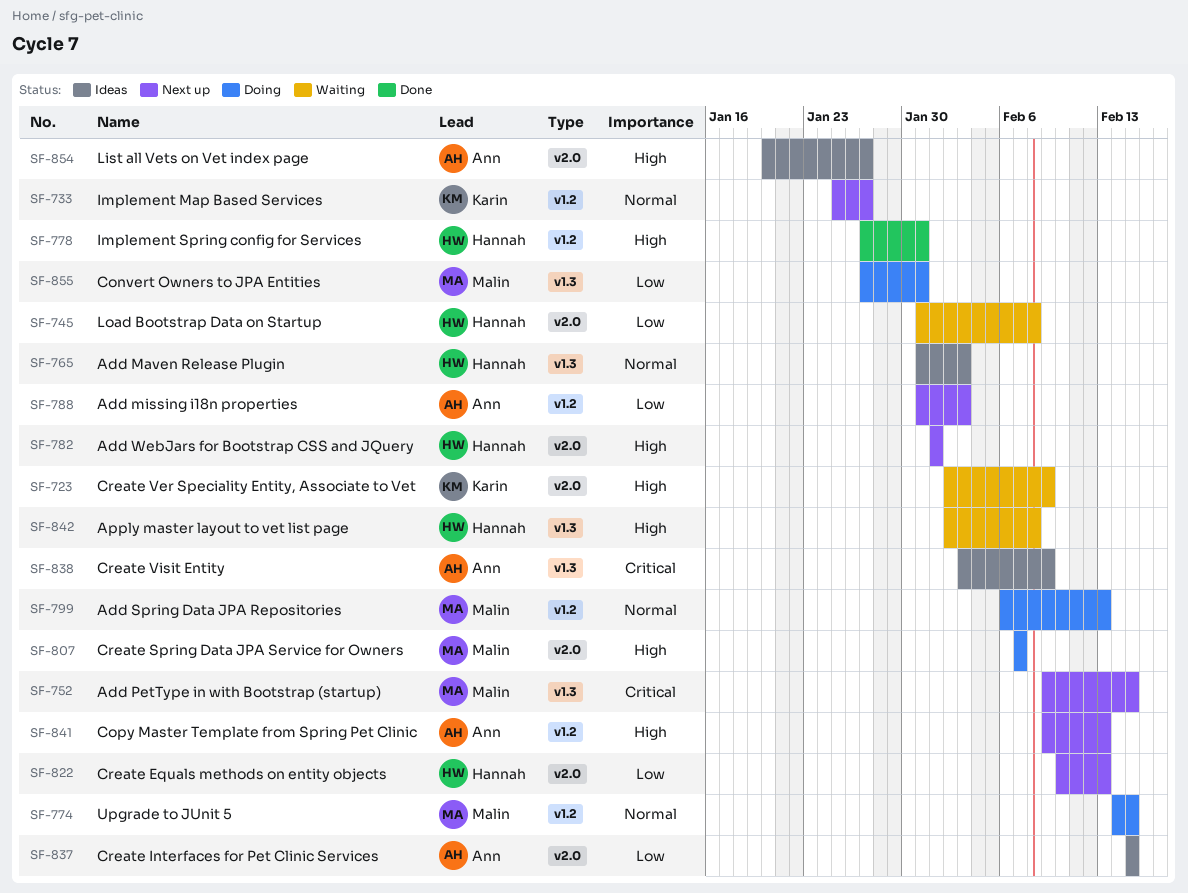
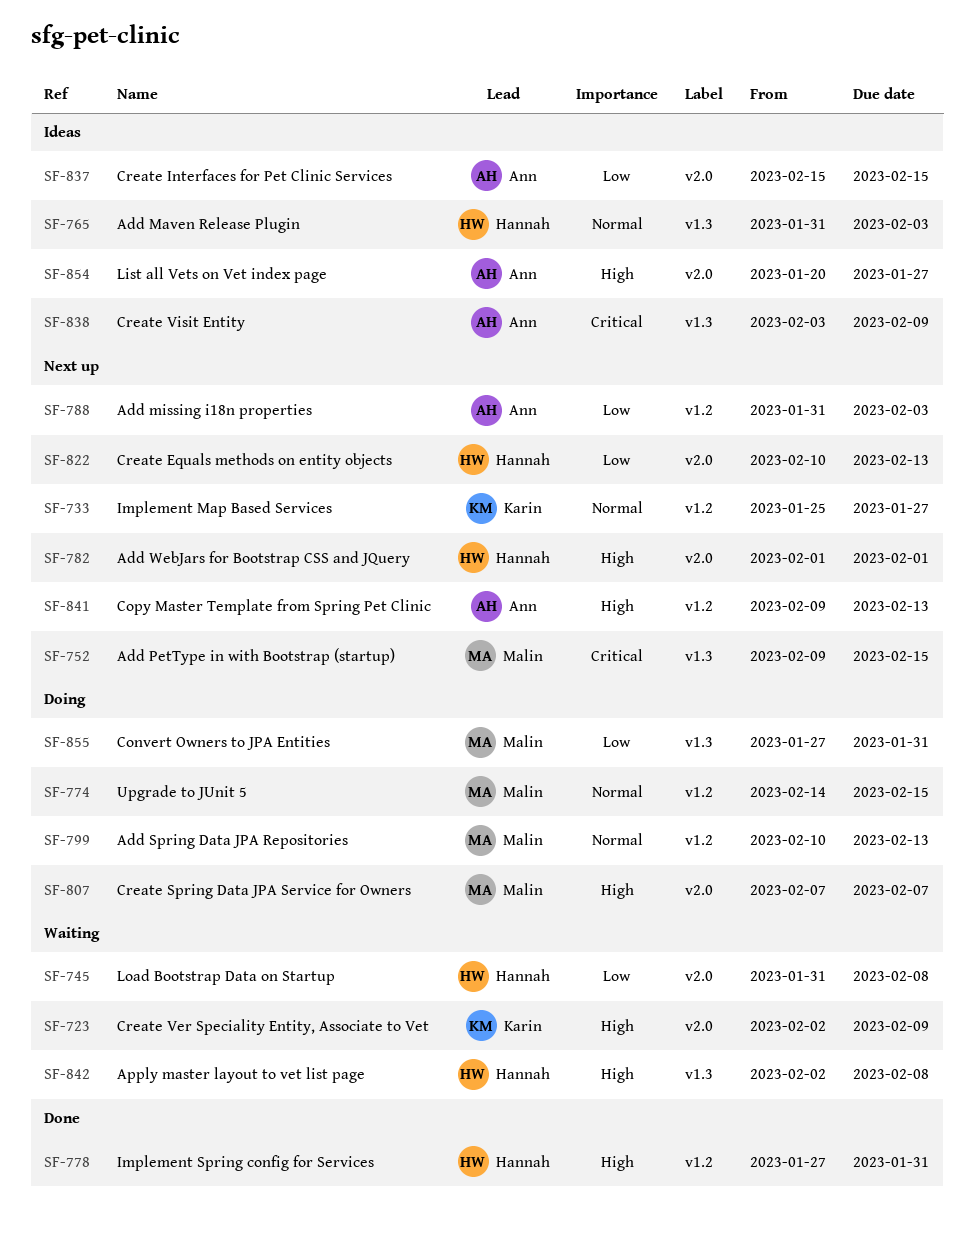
SF-799, start: Feb 6 -> Feb 10

